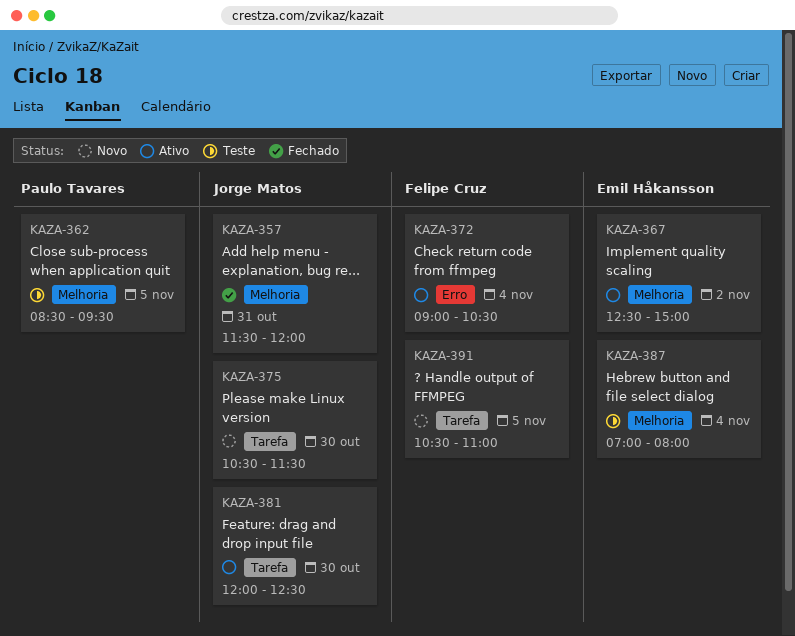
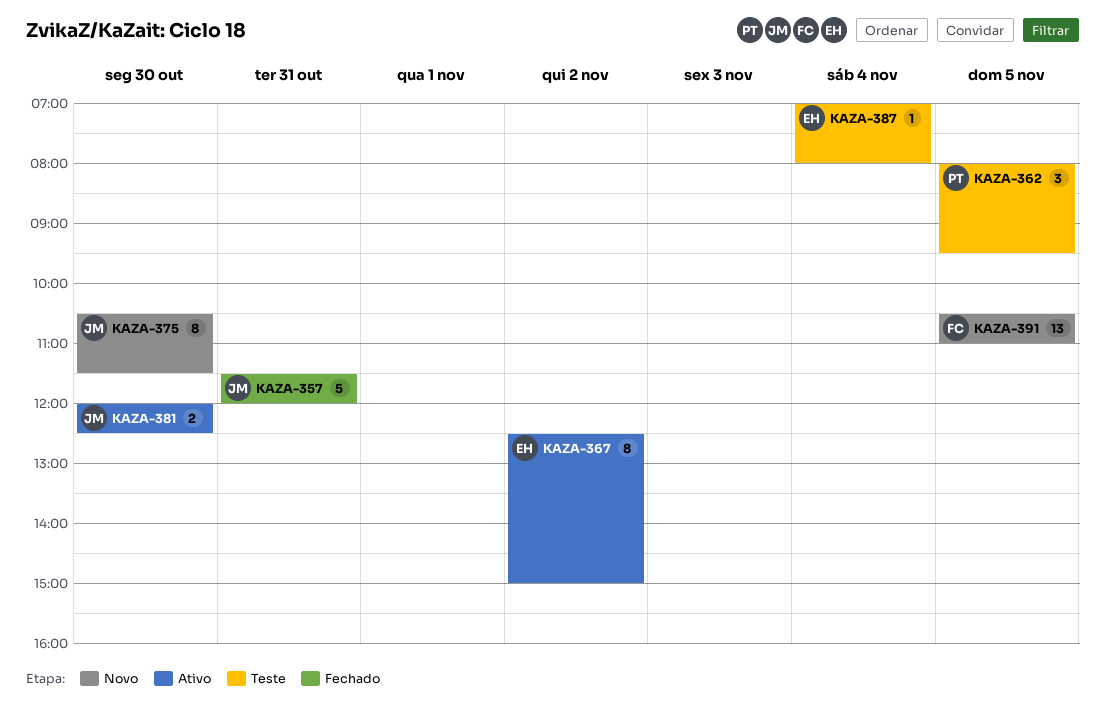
KAZA-362, begins: 08:30 -> 08:00
KAZA-372: present -> none

